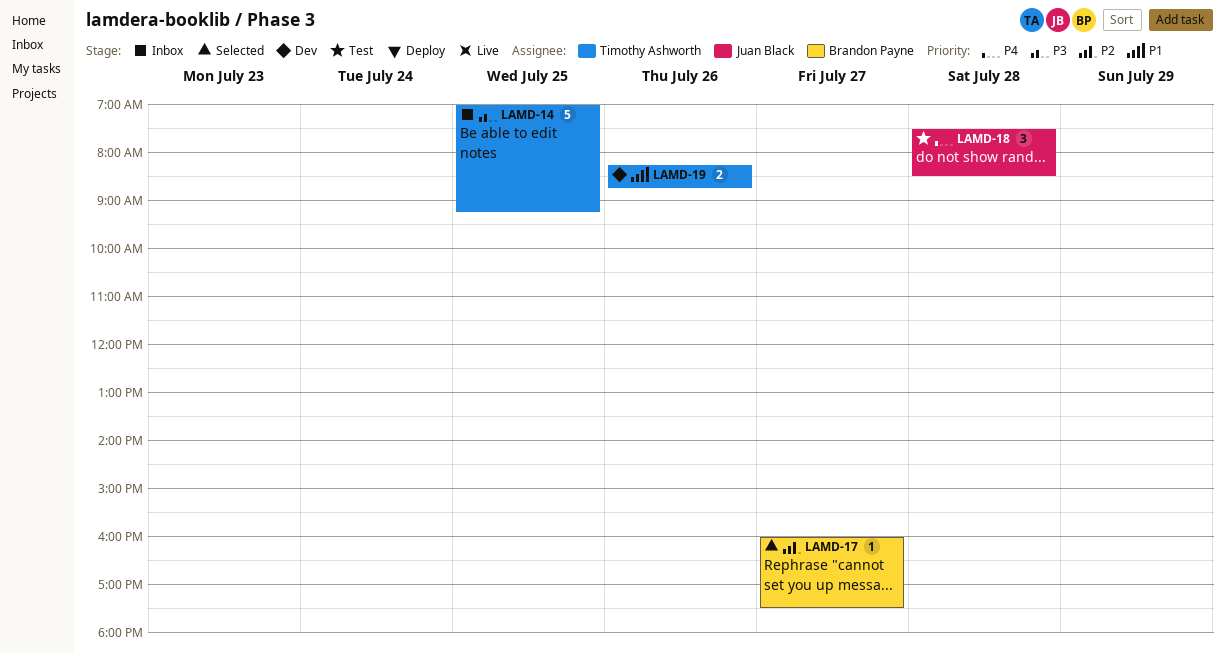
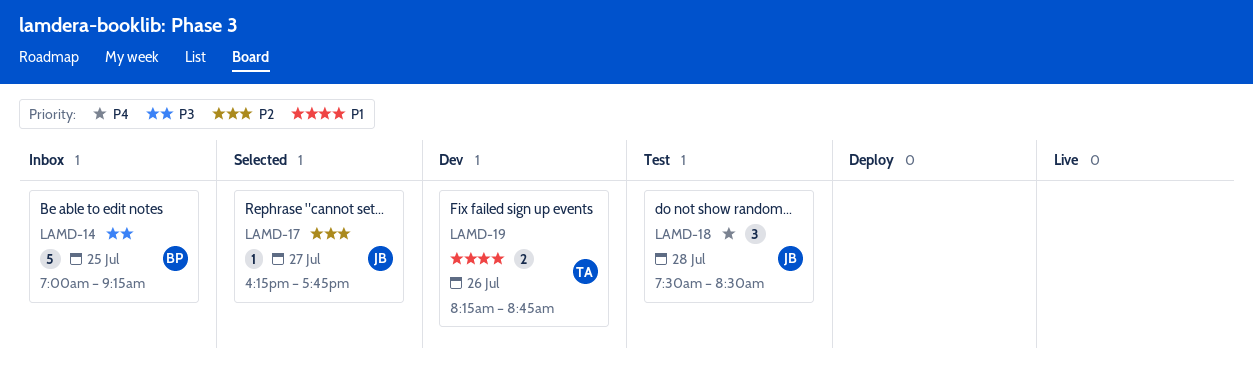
LAMD-14, owner: Timothy Ashworth -> Brandon Payne
LAMD-17, owner: Brandon Payne -> Juan Black
LAMD-17, begins: 16:00 -> 16:15
LAMD-17, ends: 17:30 -> 17:45

